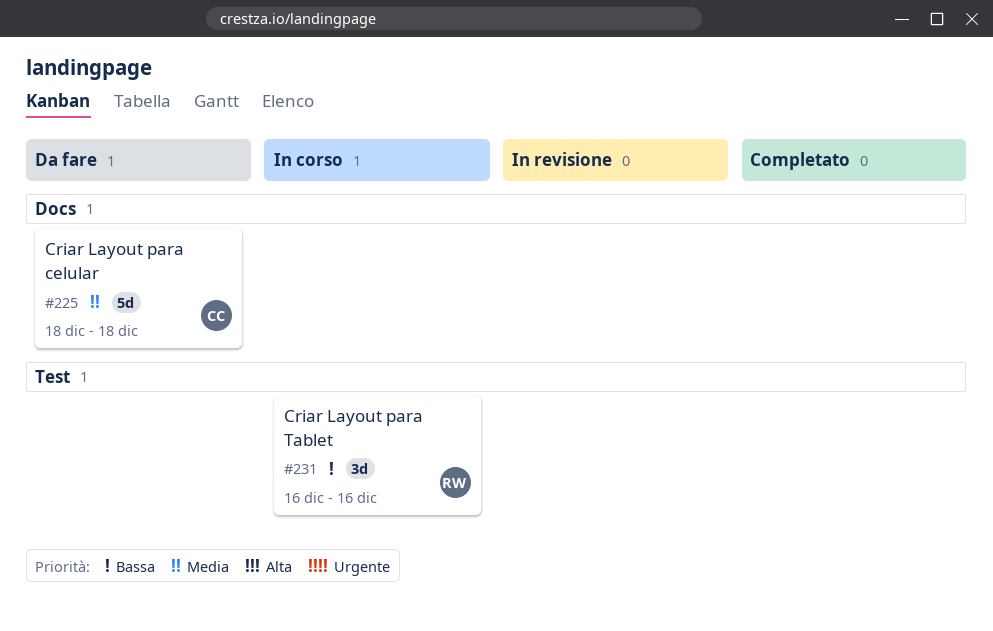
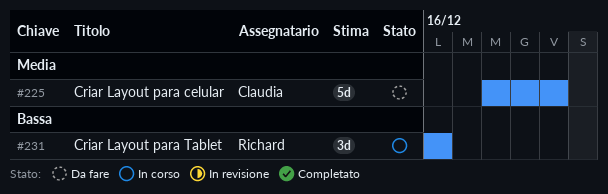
#225, due: Dec 18 -> Dec 20

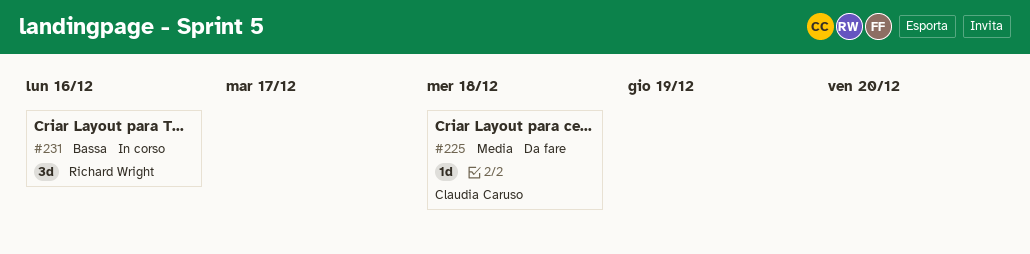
#225, estimate: 5d -> 1d
#225, due: Dec 20 -> Dec 18

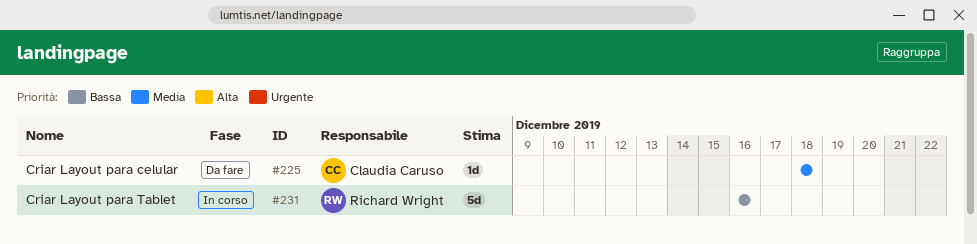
#231, estimate: 3d -> 5d

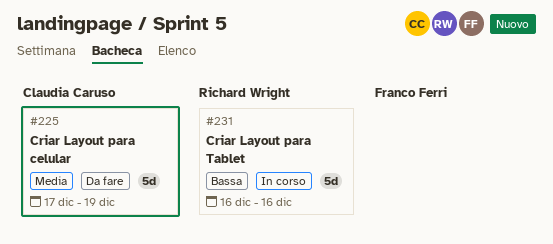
#225, estimate: 1d -> 5d
#225, start: Dec 18 -> Dec 17
#225, due: Dec 18 -> Dec 19

